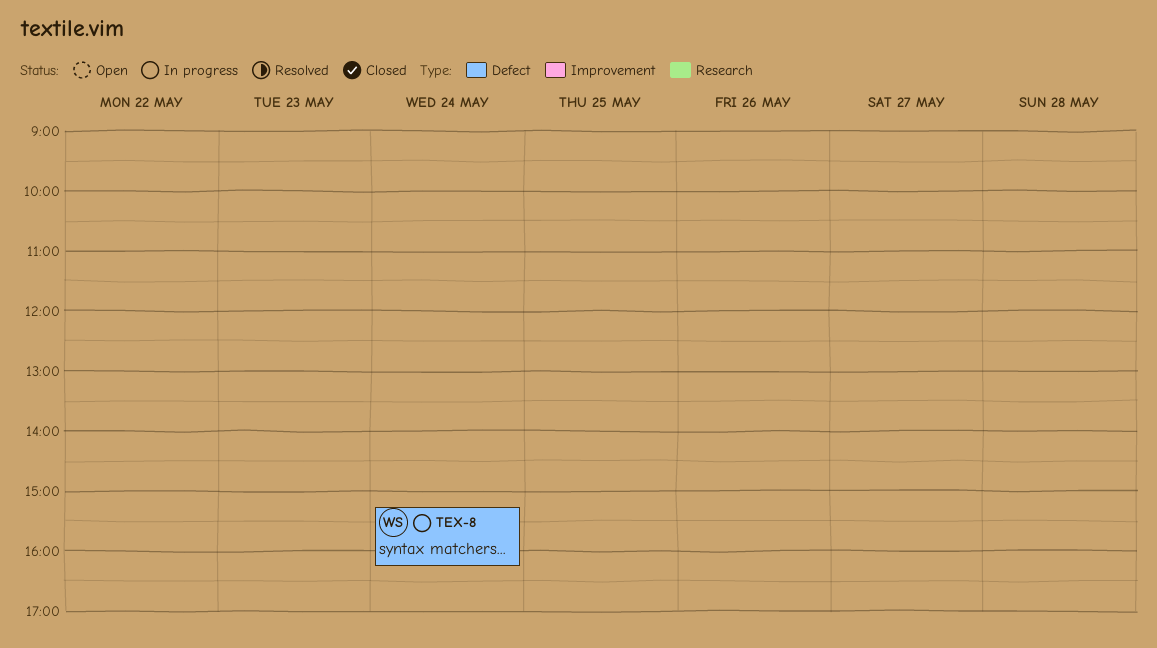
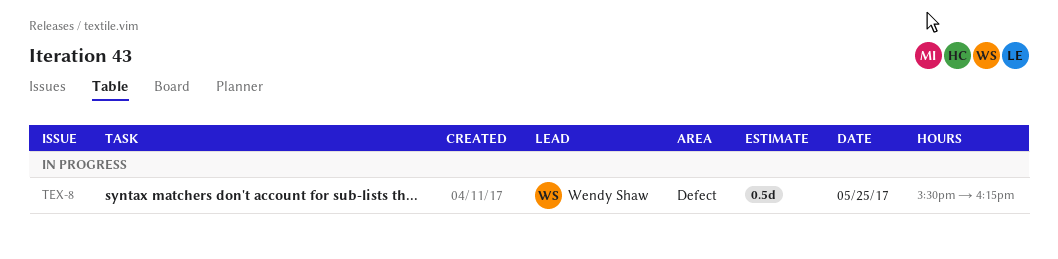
TEX-8, day: May 24 -> May 25
TEX-8, begins: 15:15 -> 15:30

